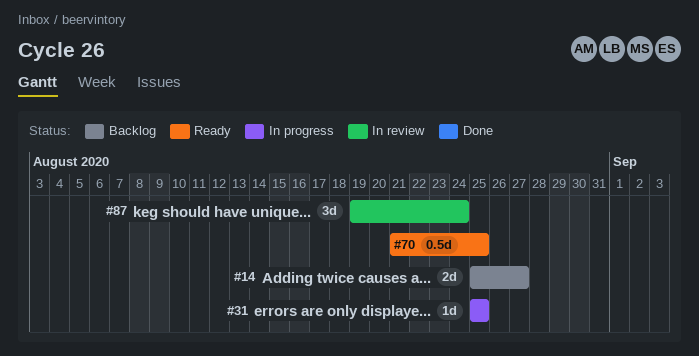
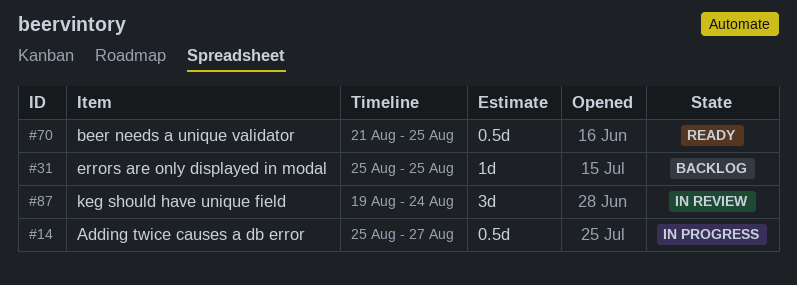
#14, status: Backlog -> In progress
#14, estimate: 2d -> 0.5d
#31, status: In progress -> Backlog

